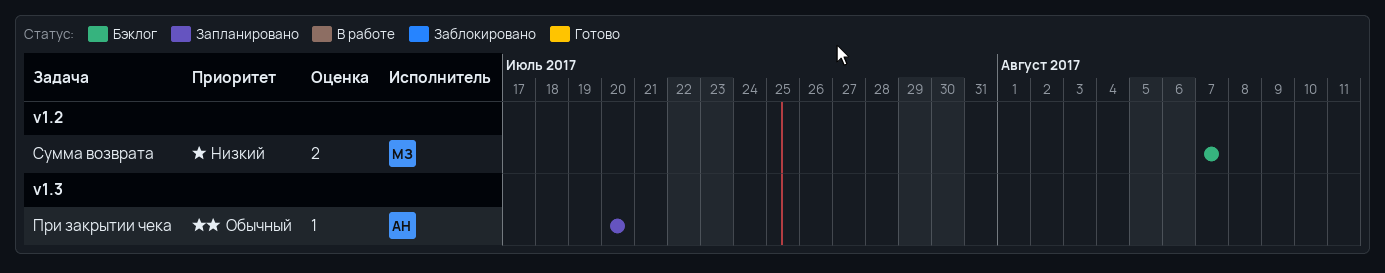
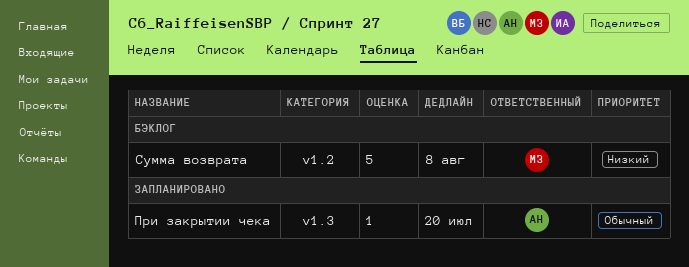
Сумма возврата, estimate: 2 -> 5
Сумма возврата, due: Aug 7 -> Aug 8

